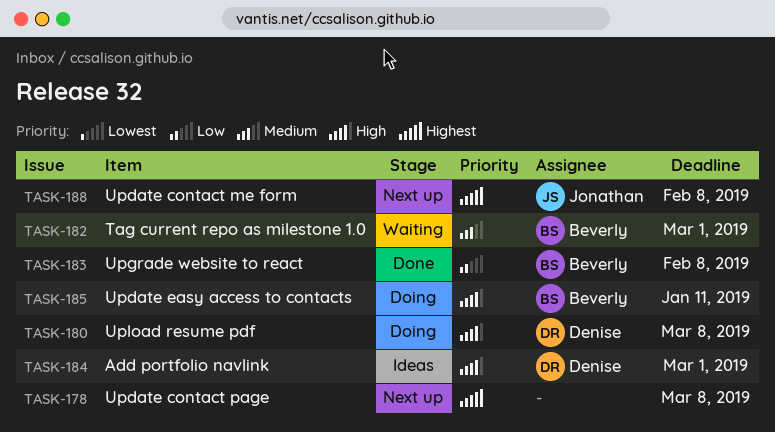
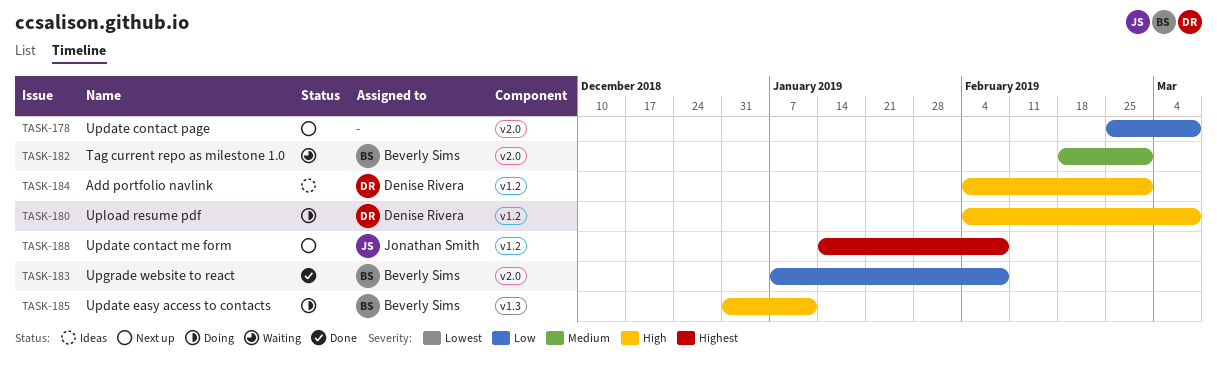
TASK-178, priority: Highest -> Low

